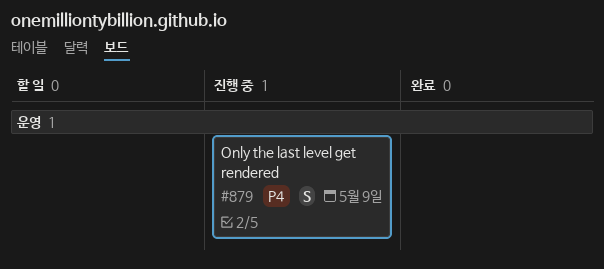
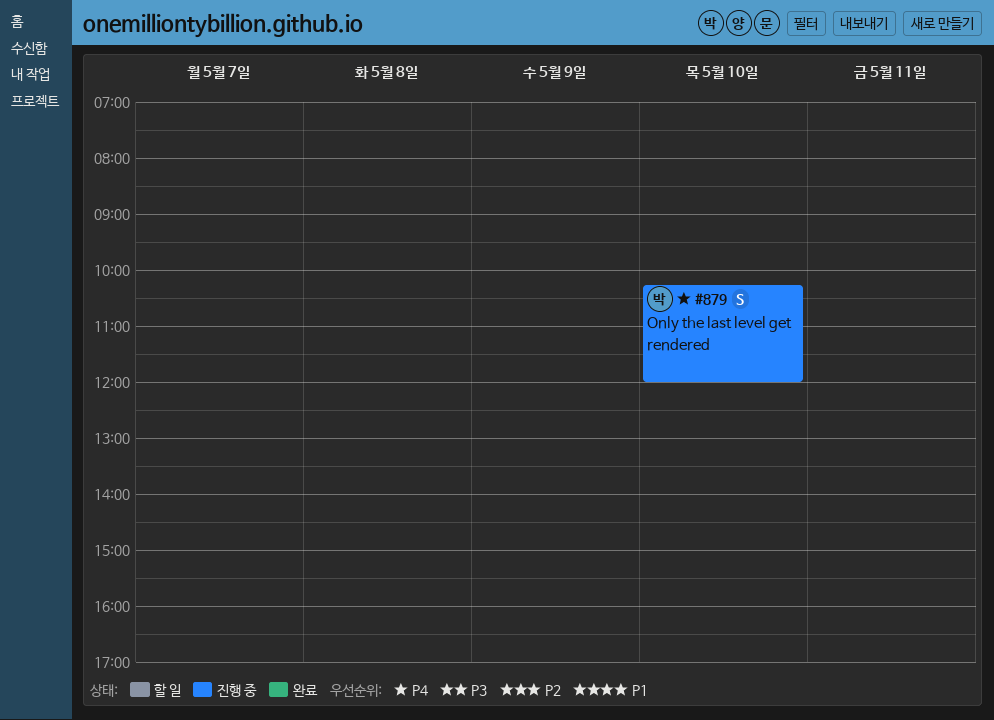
#879, day: May 9 -> May 10

